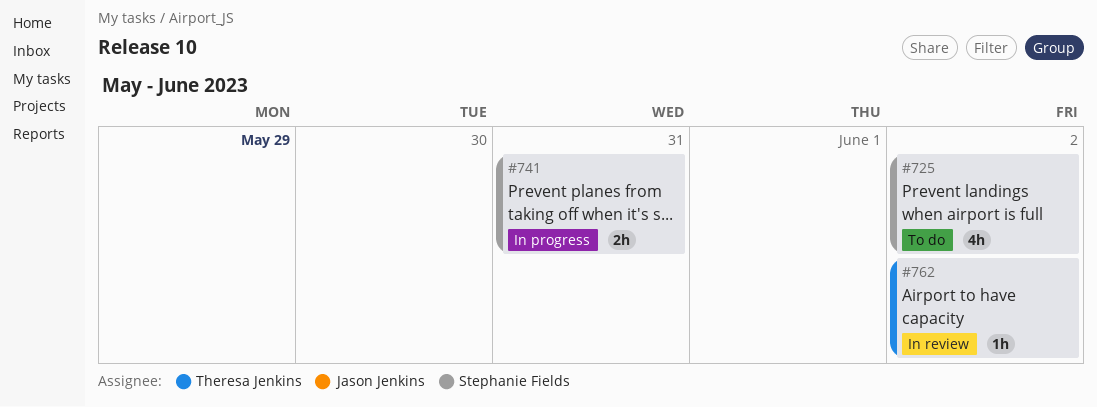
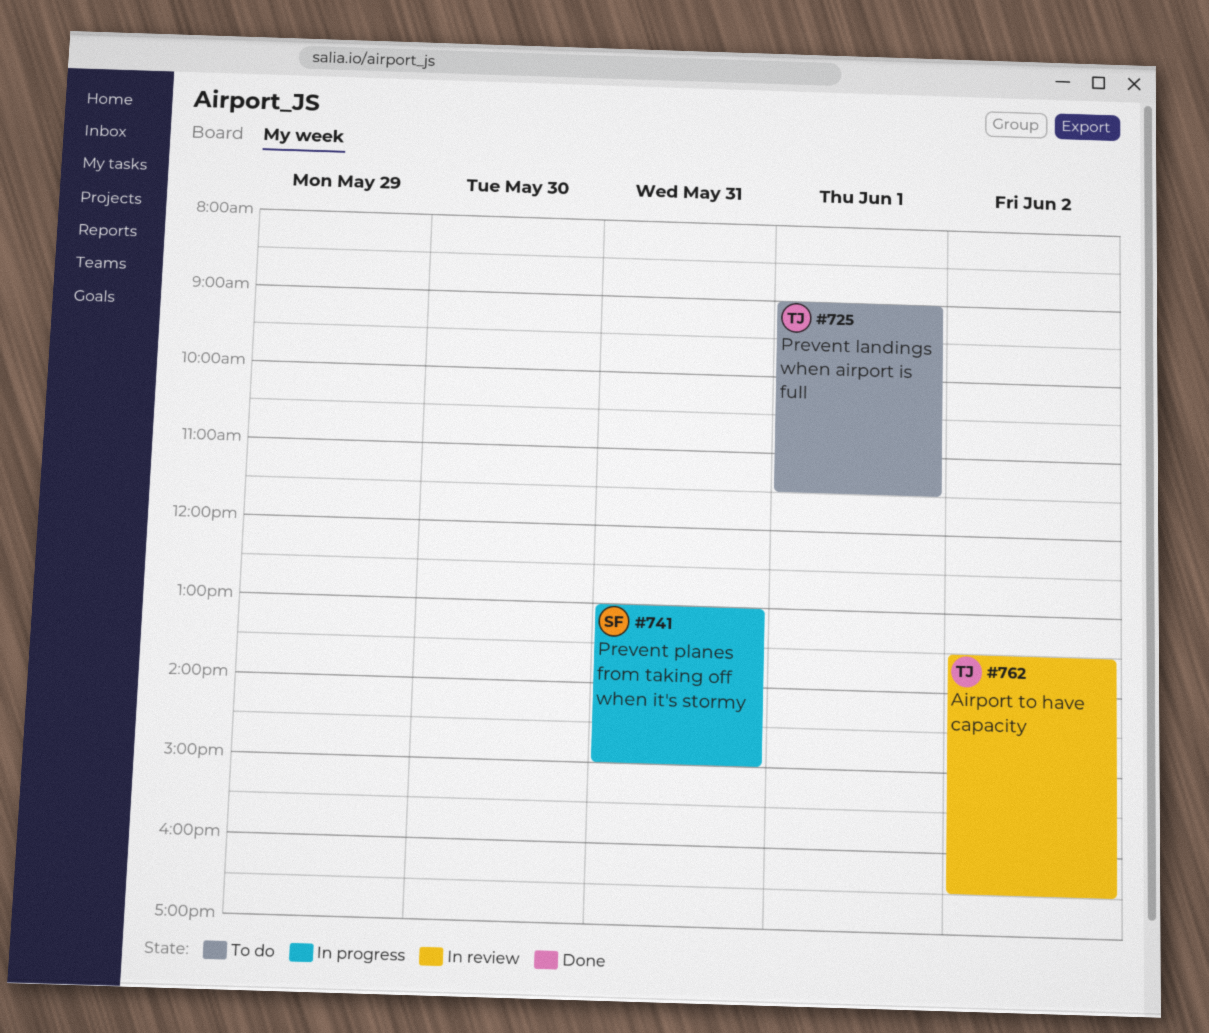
#725, owner: Stephanie Fields -> Theresa Jenkins
#725, day: Jun 2 -> Jun 1

